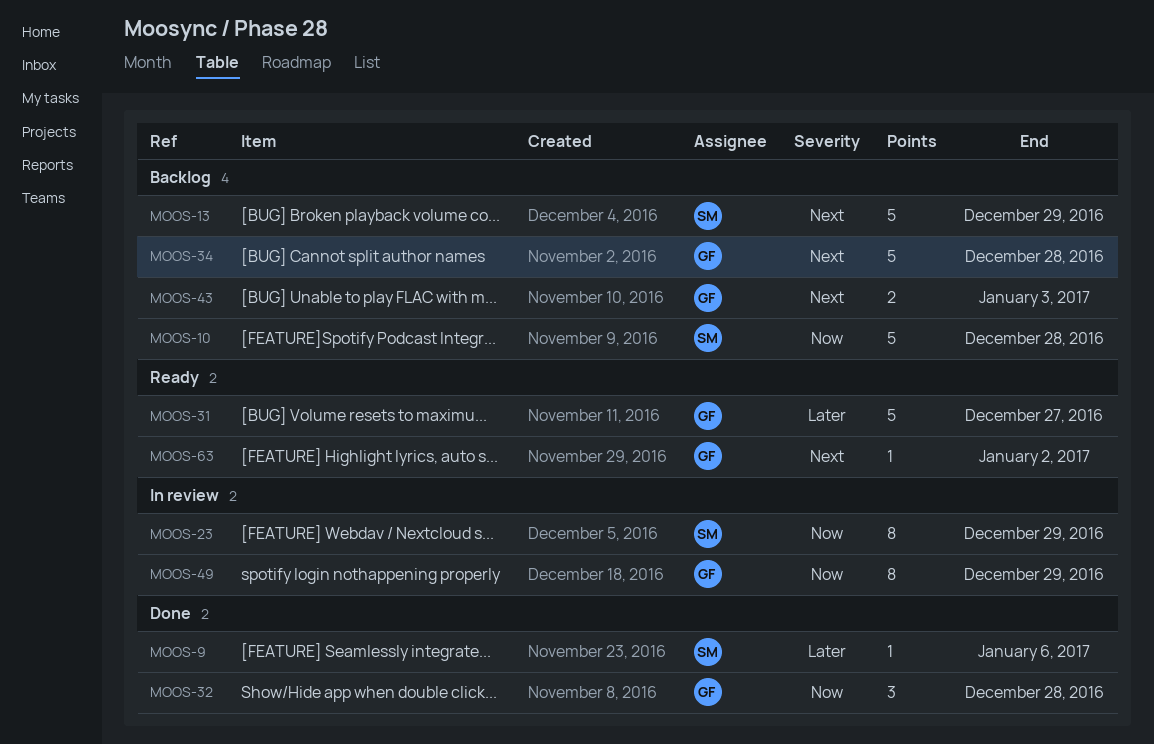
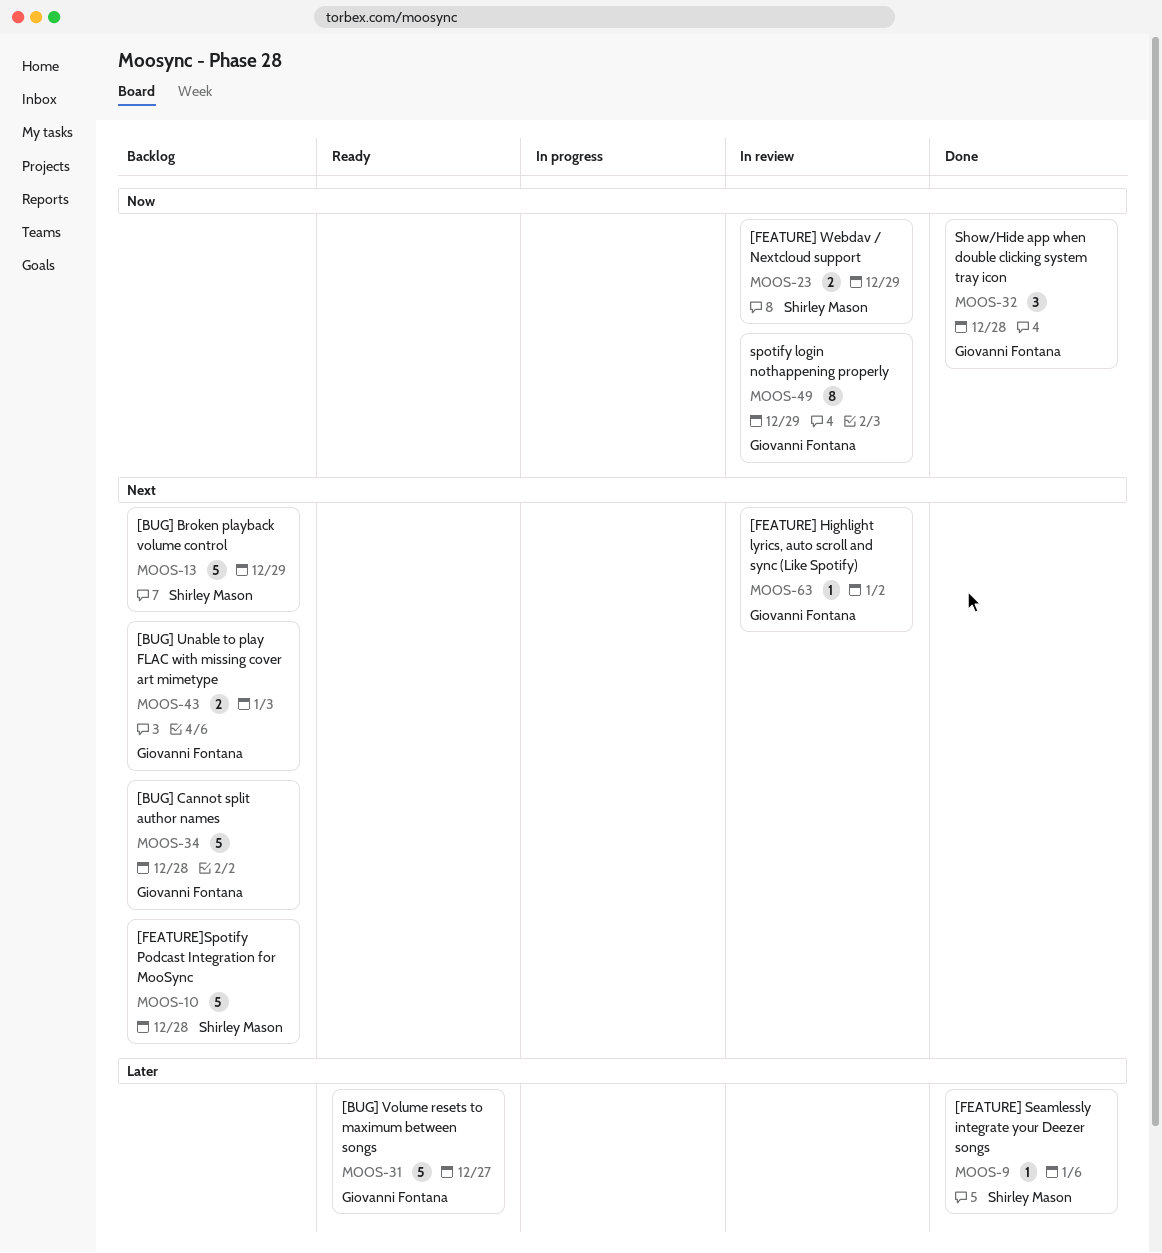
MOOS-10, priority: Now -> Next
MOOS-23, estimate: 8 -> 2
MOOS-63, status: Ready -> In review

